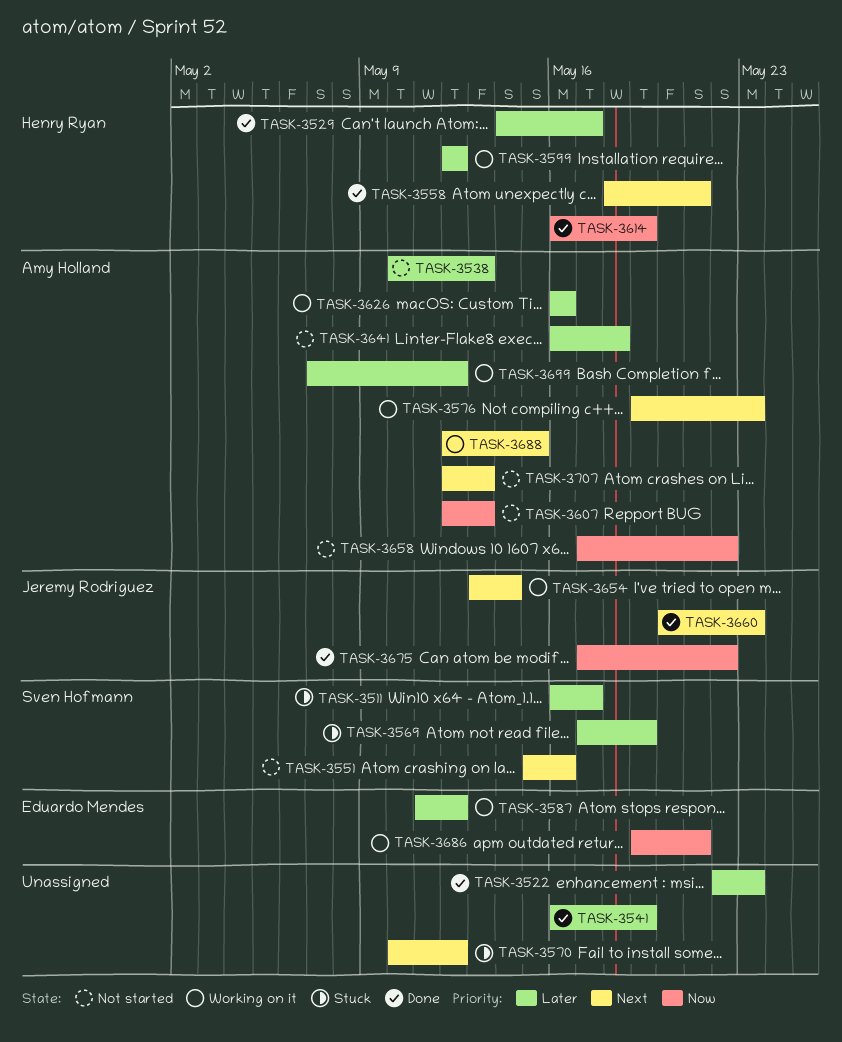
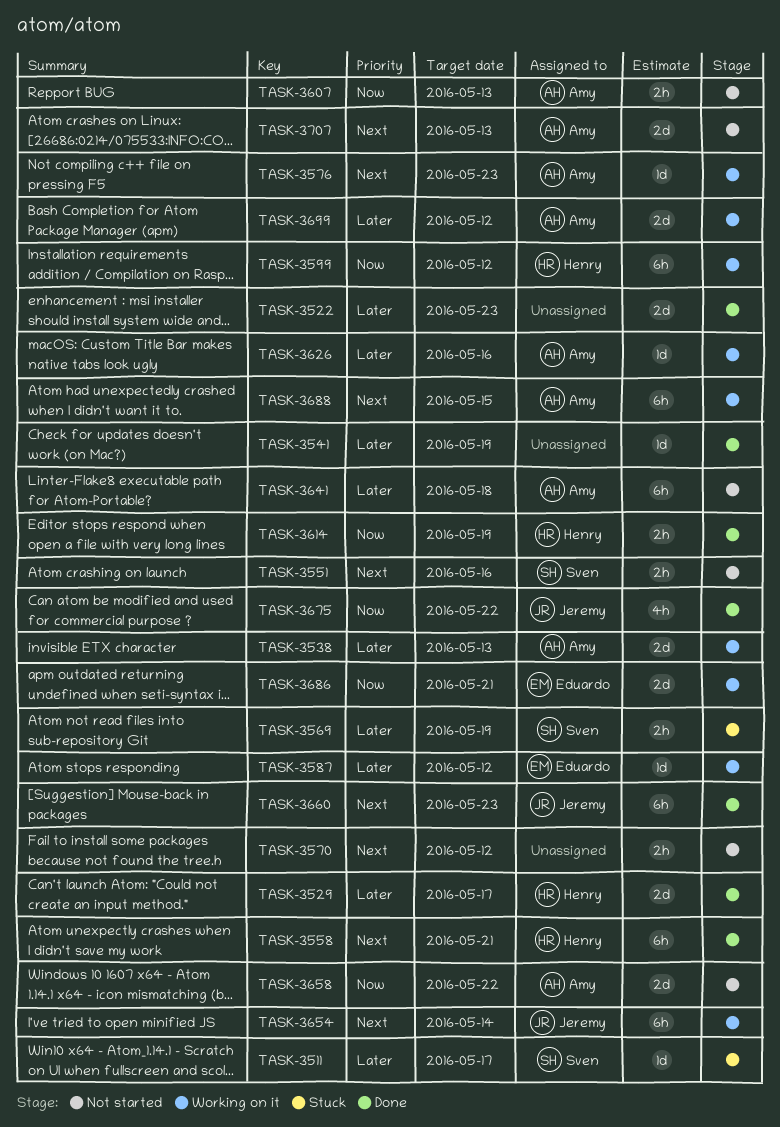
TASK-3538, status: Not started -> Working on it
TASK-3570, status: Stuck -> Not started
TASK-3599, priority: Later -> Now

